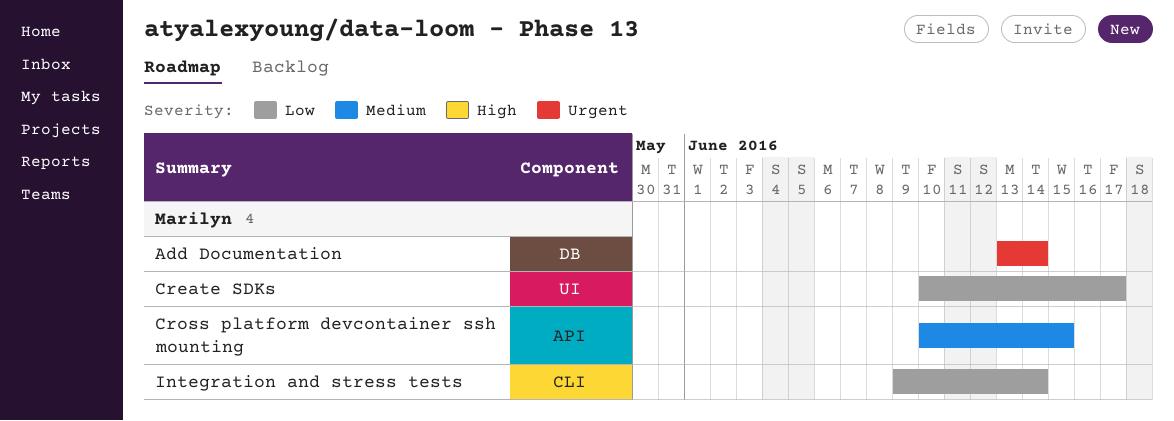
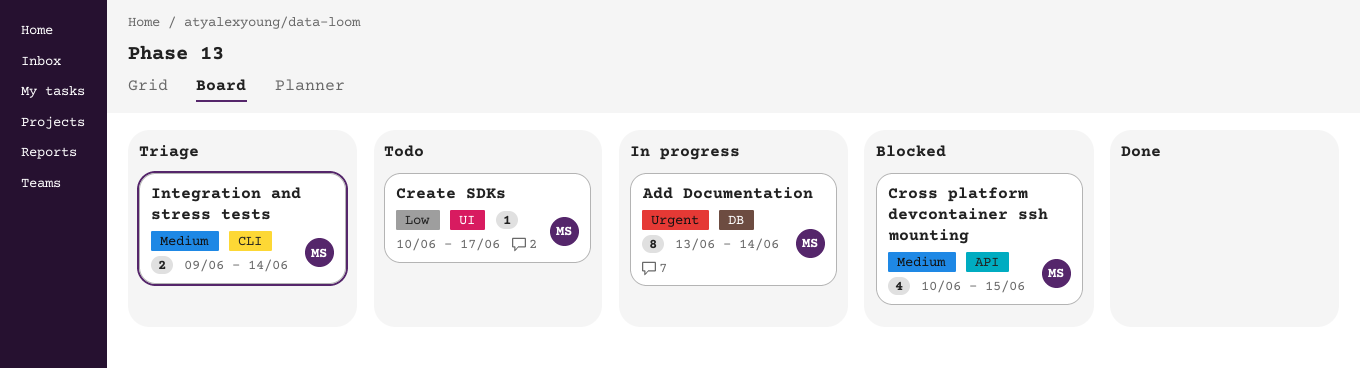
Integration and stress tests, priority: Low -> Medium

